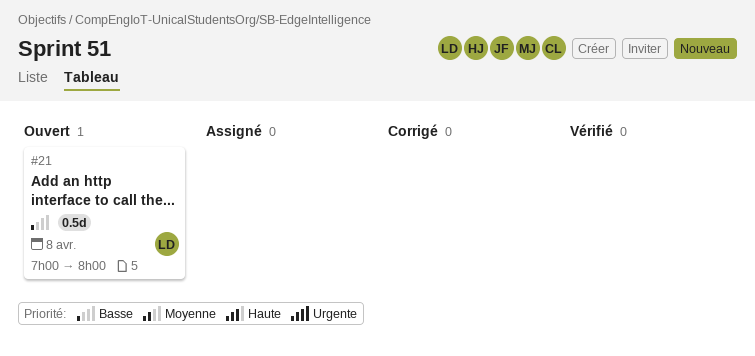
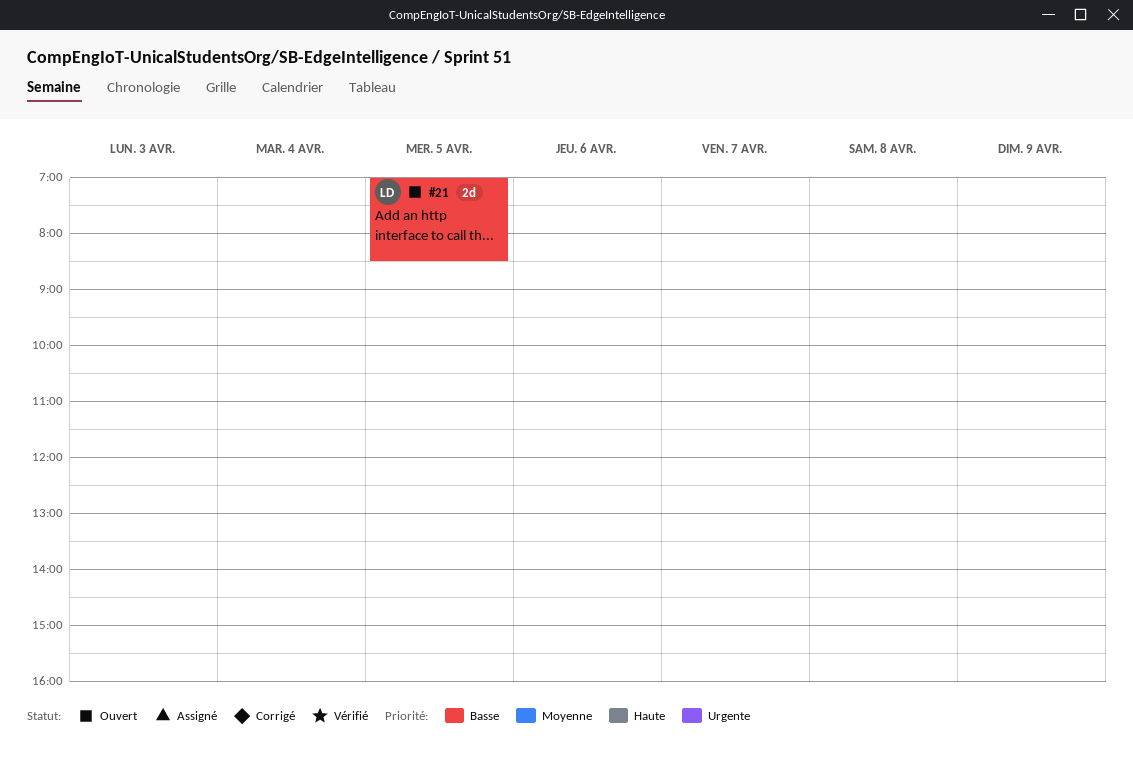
#21, estimate: 0.5d -> 2d
#21, day: Apr 8 -> Apr 5
#21, ends: 08:00 -> 08:30

